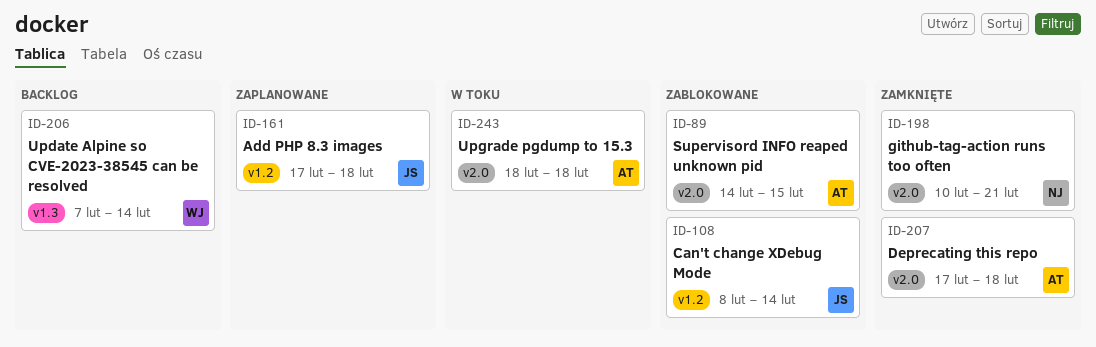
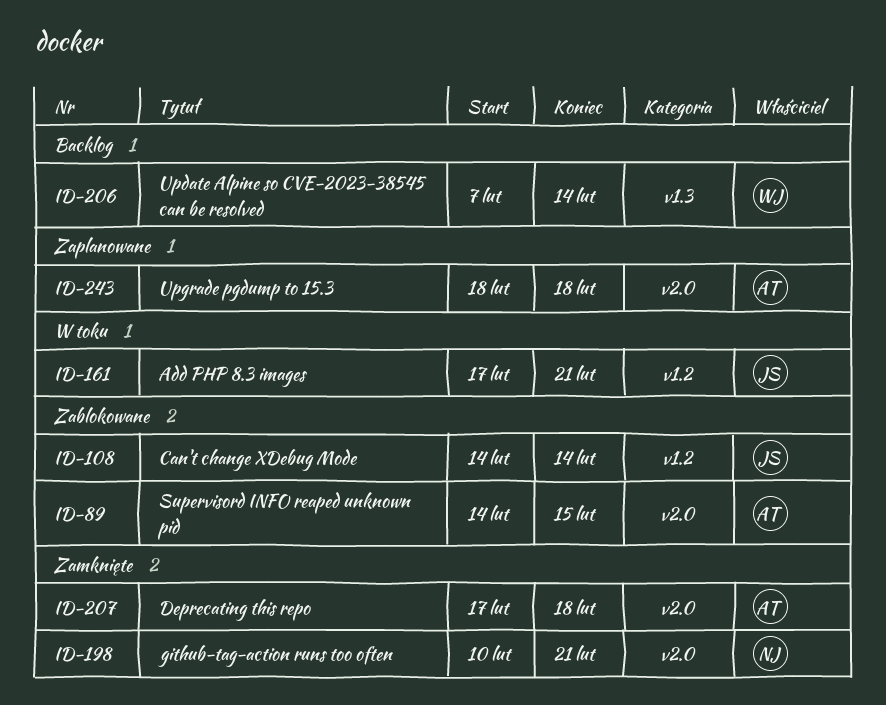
ID-108, start: Feb 8 -> Feb 14
ID-161, status: Zaplanowane -> W toku
ID-161, due: Feb 18 -> Feb 21
ID-243, status: W toku -> Zaplanowane

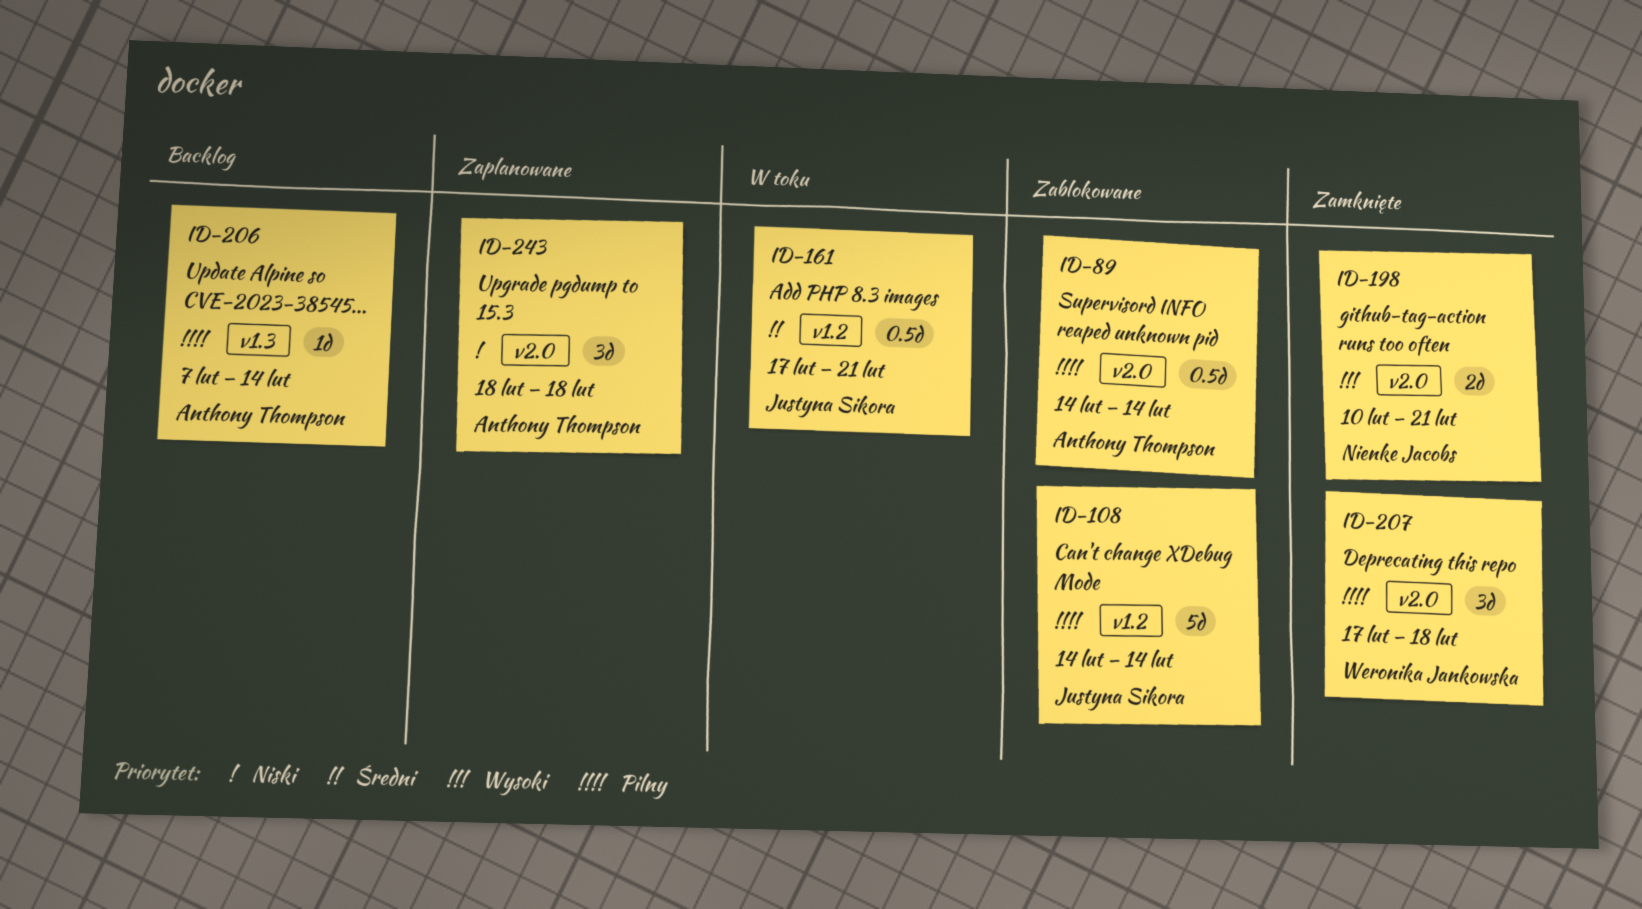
ID-89, due: Feb 15 -> Feb 14
ID-206, owner: Weronika Jankowska -> Anthony Thompson
ID-207, owner: Anthony Thompson -> Weronika Jankowska

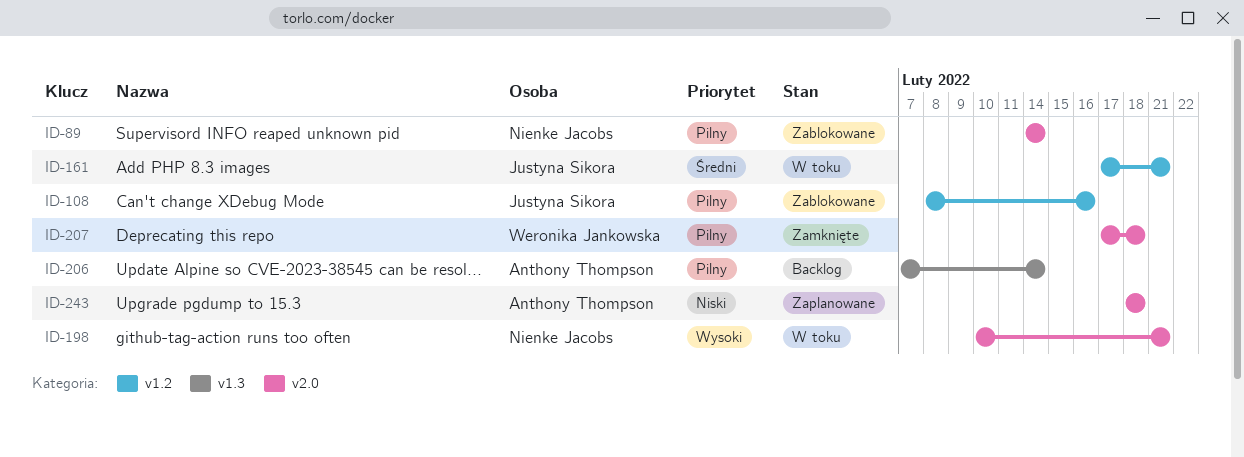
ID-89, owner: Anthony Thompson -> Nienke Jacobs
ID-108, start: Feb 14 -> Feb 8
ID-108, due: Feb 14 -> Feb 16
ID-198, status: Zamknięte -> W toku

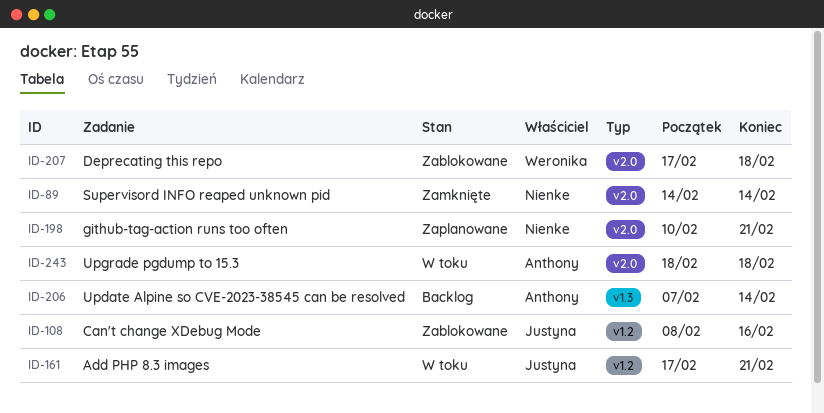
ID-89, status: Zablokowane -> Zamknięte
ID-198, status: W toku -> Zaplanowane
ID-207, status: Zamknięte -> Zablokowane
ID-243, status: Zaplanowane -> W toku

